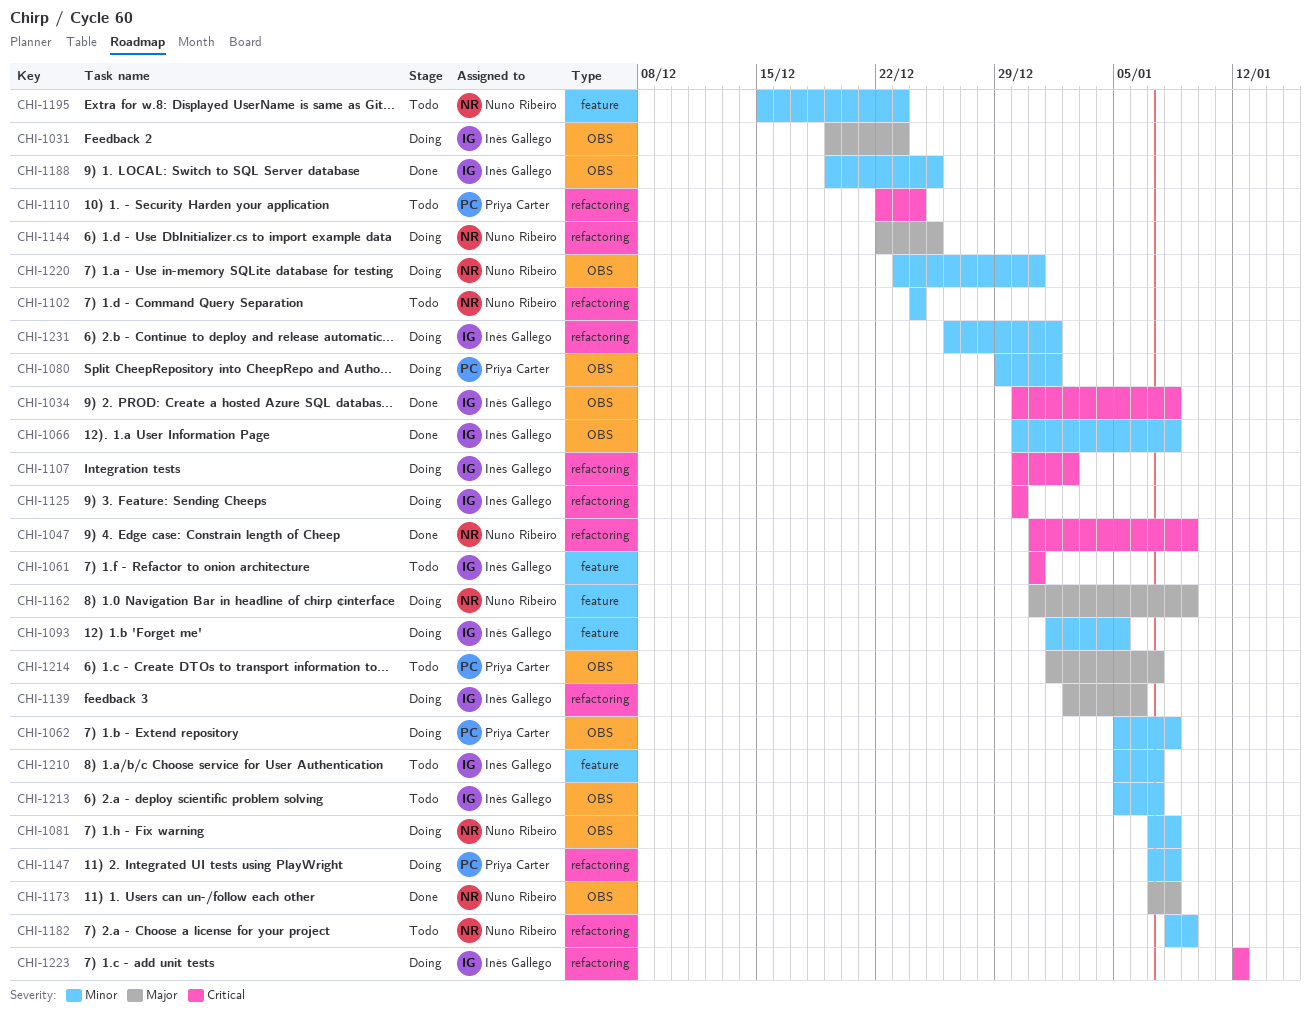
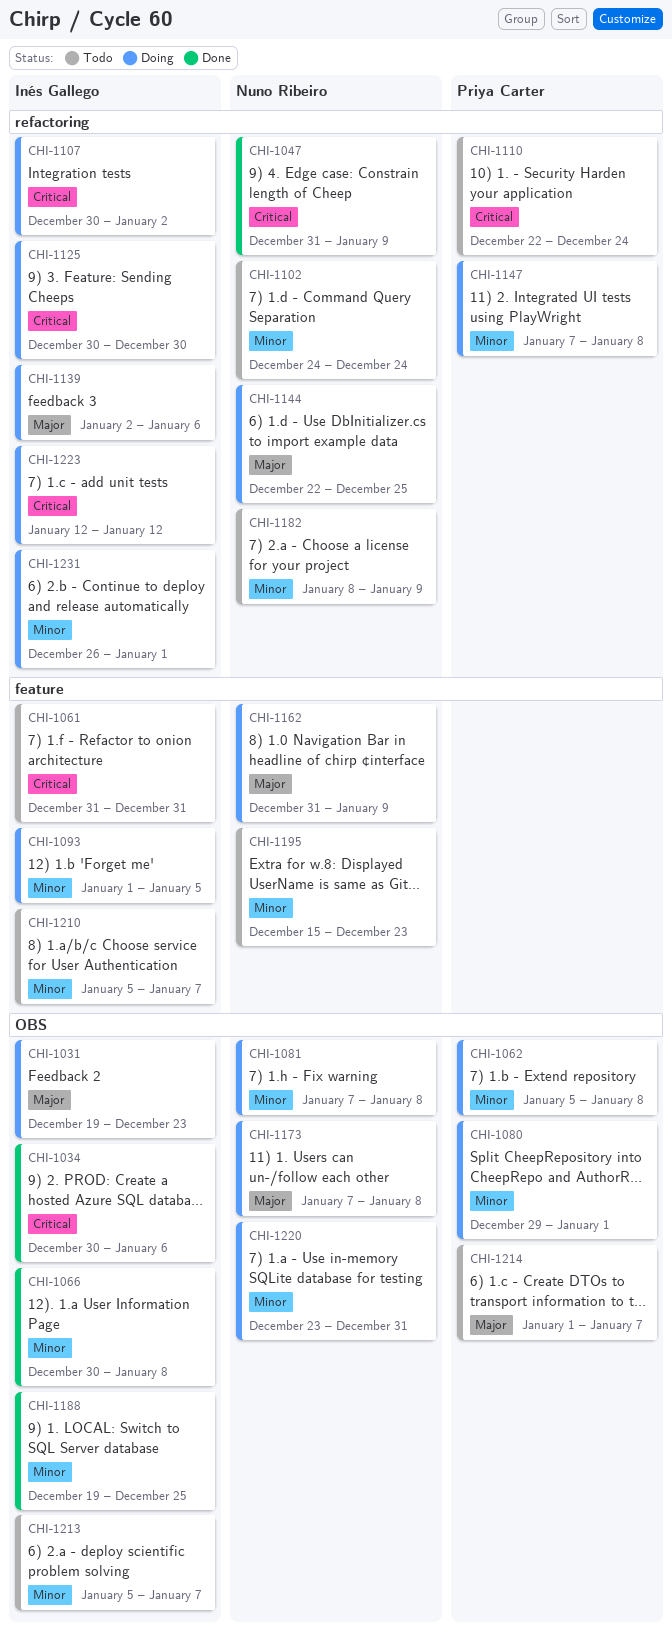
CHI-1034, due: Jan 8 -> Jan 6
CHI-1173, status: Done -> Doing

